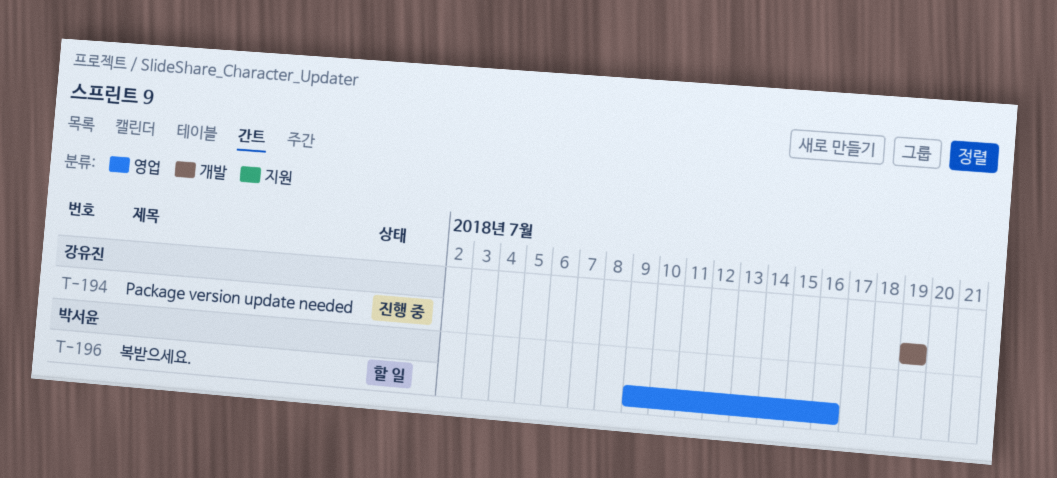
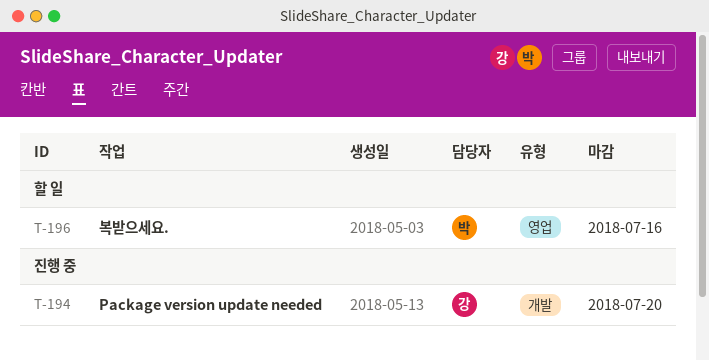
T-194, due: Jul 19 -> Jul 20

